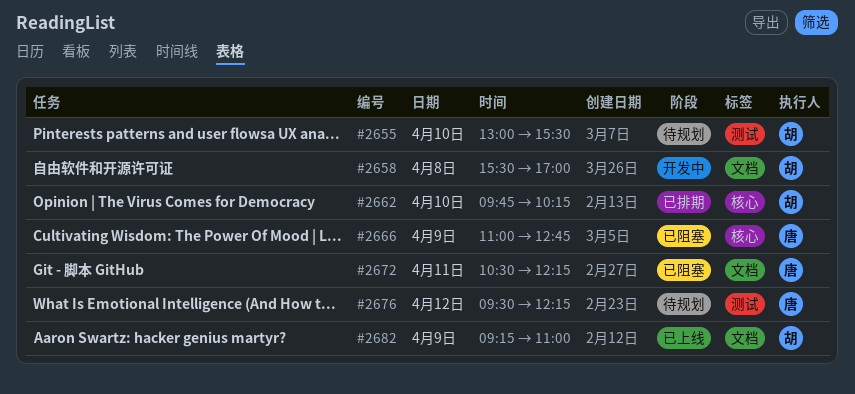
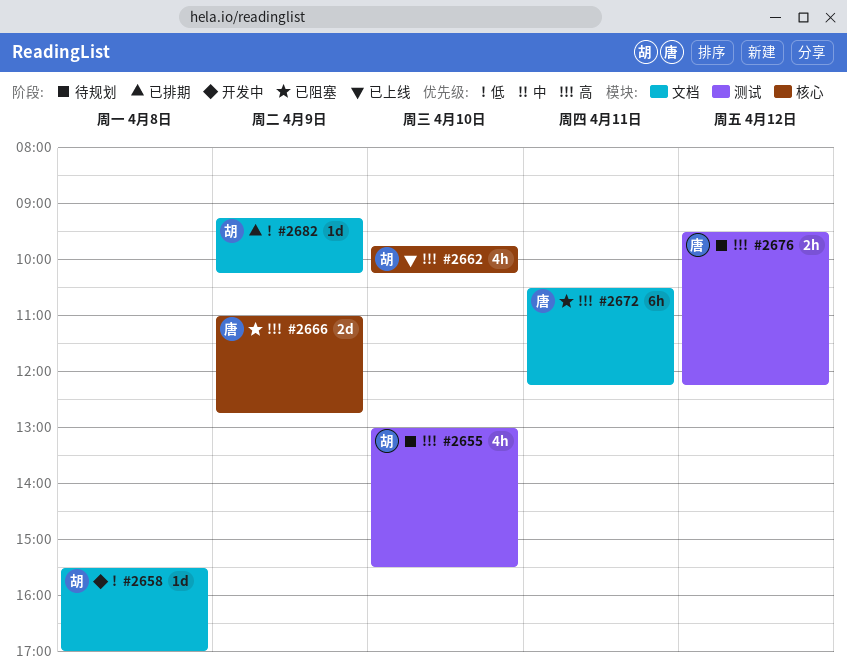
#2662, status: 已排期 -> 已上线
#2682, status: 已上线 -> 已排期
#2682, ends: 11:00 -> 10:15

